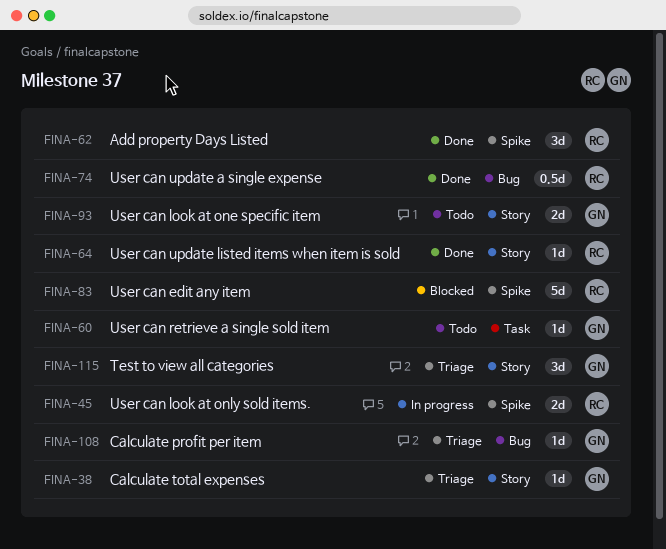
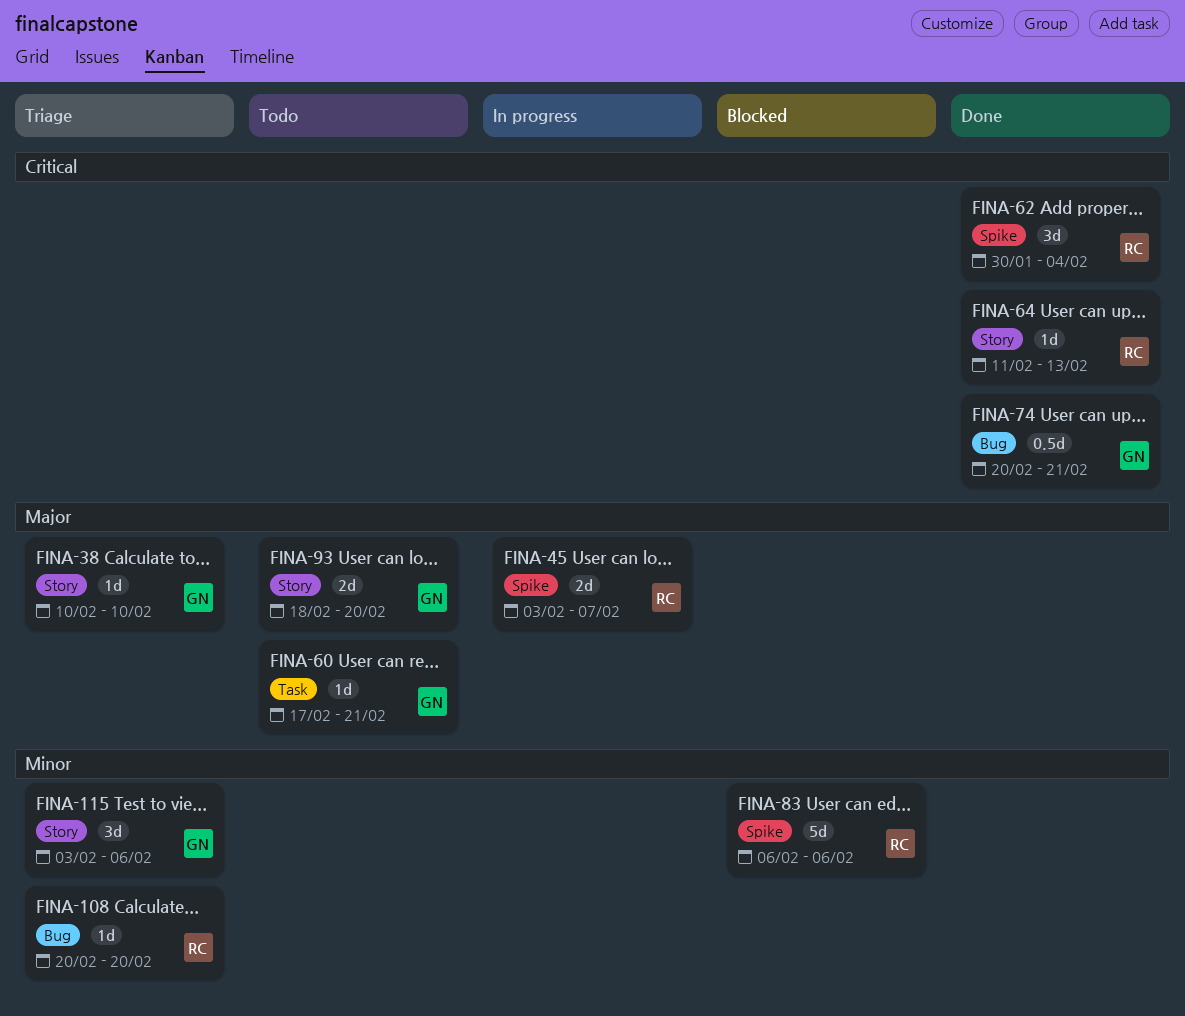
FINA-74, owner: RC -> GN
FINA-108, owner: GN -> RC

